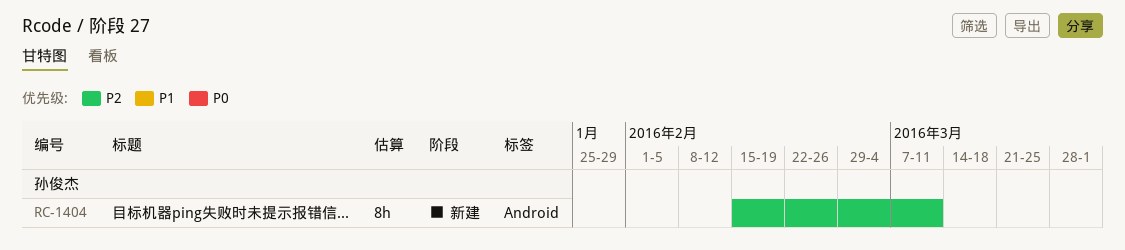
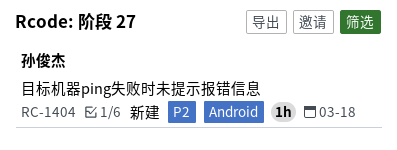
RC-1404, estimate: 8h -> 1h
RC-1404, due: Mar 11 -> Mar 18

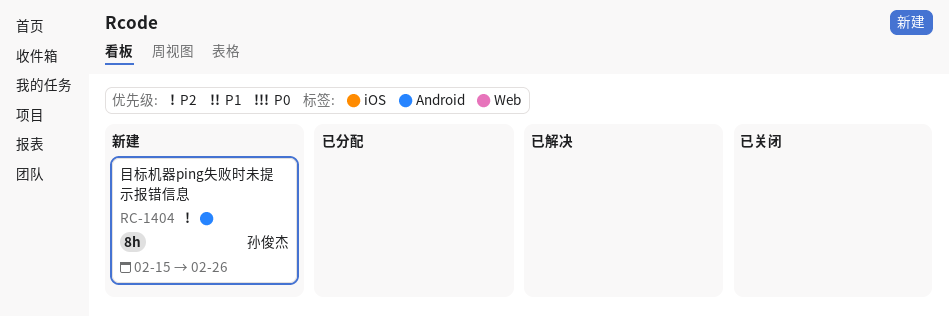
RC-1404, estimate: 1h -> 8h
RC-1404, due: Mar 18 -> Feb 26

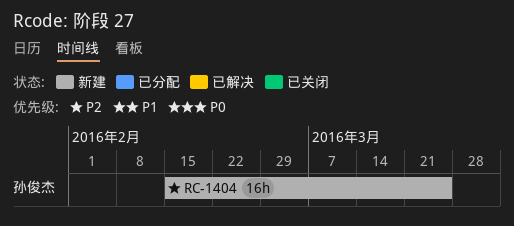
RC-1404, estimate: 8h -> 16h
RC-1404, due: Feb 26 -> Mar 25

